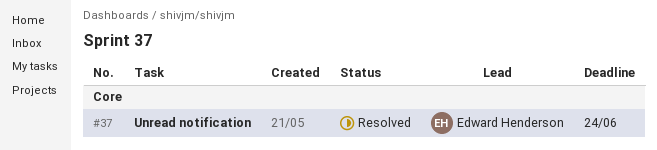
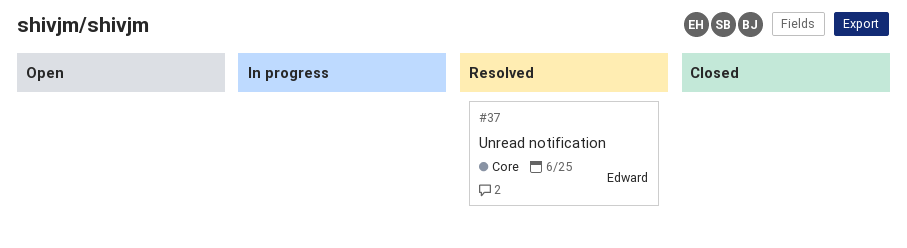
#37, due: Jun 24 -> Jun 25

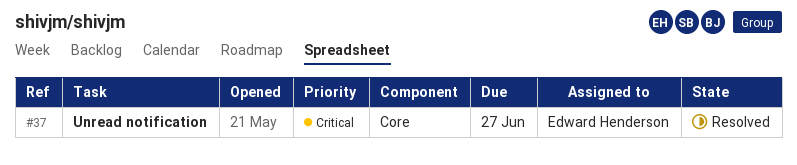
#37, due: Jun 25 -> Jun 27

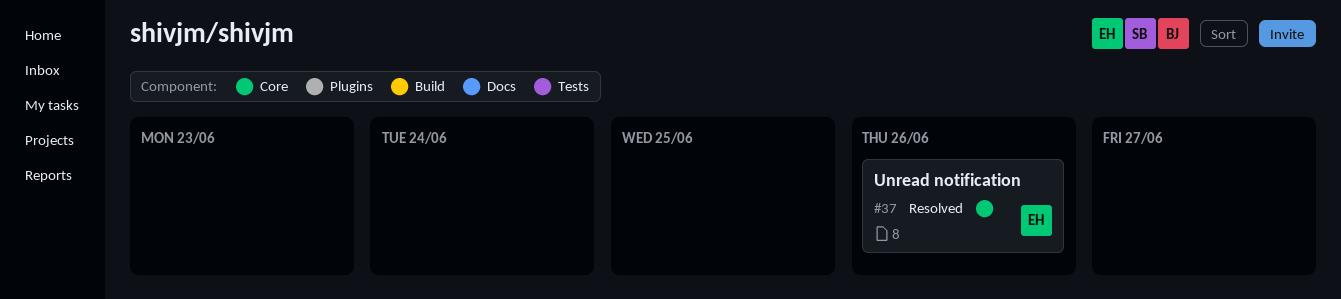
#37, due: Jun 27 -> Jun 26

